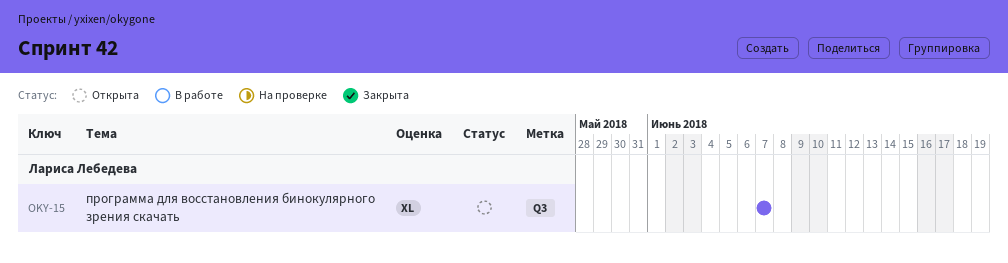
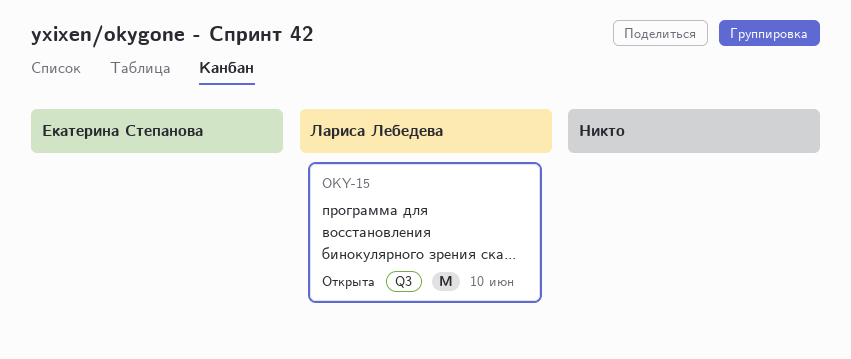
OKY-15, estimate: XL -> M
OKY-15, due: Jun 7 -> Jun 10

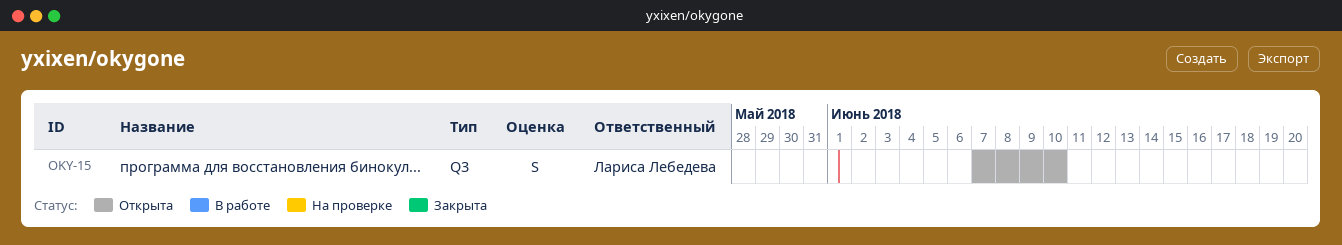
OKY-15, estimate: M -> S

